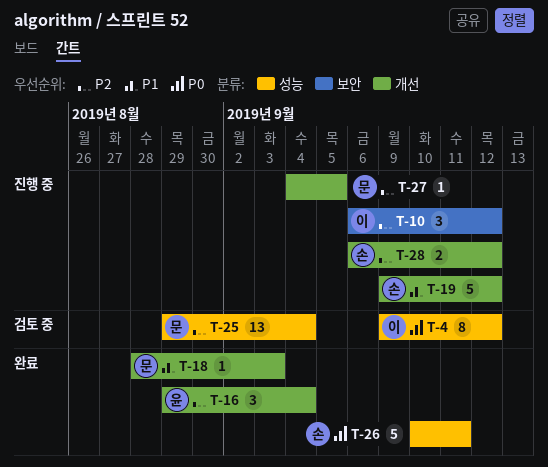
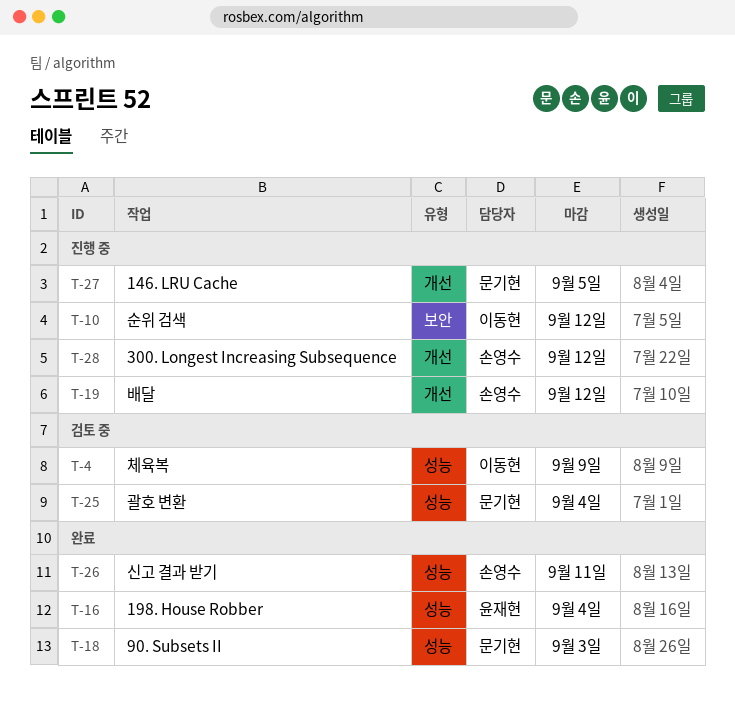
T-4, due: Sep 12 -> Sep 9
T-16, label: 개선 -> 성능
T-18, label: 개선 -> 성능

